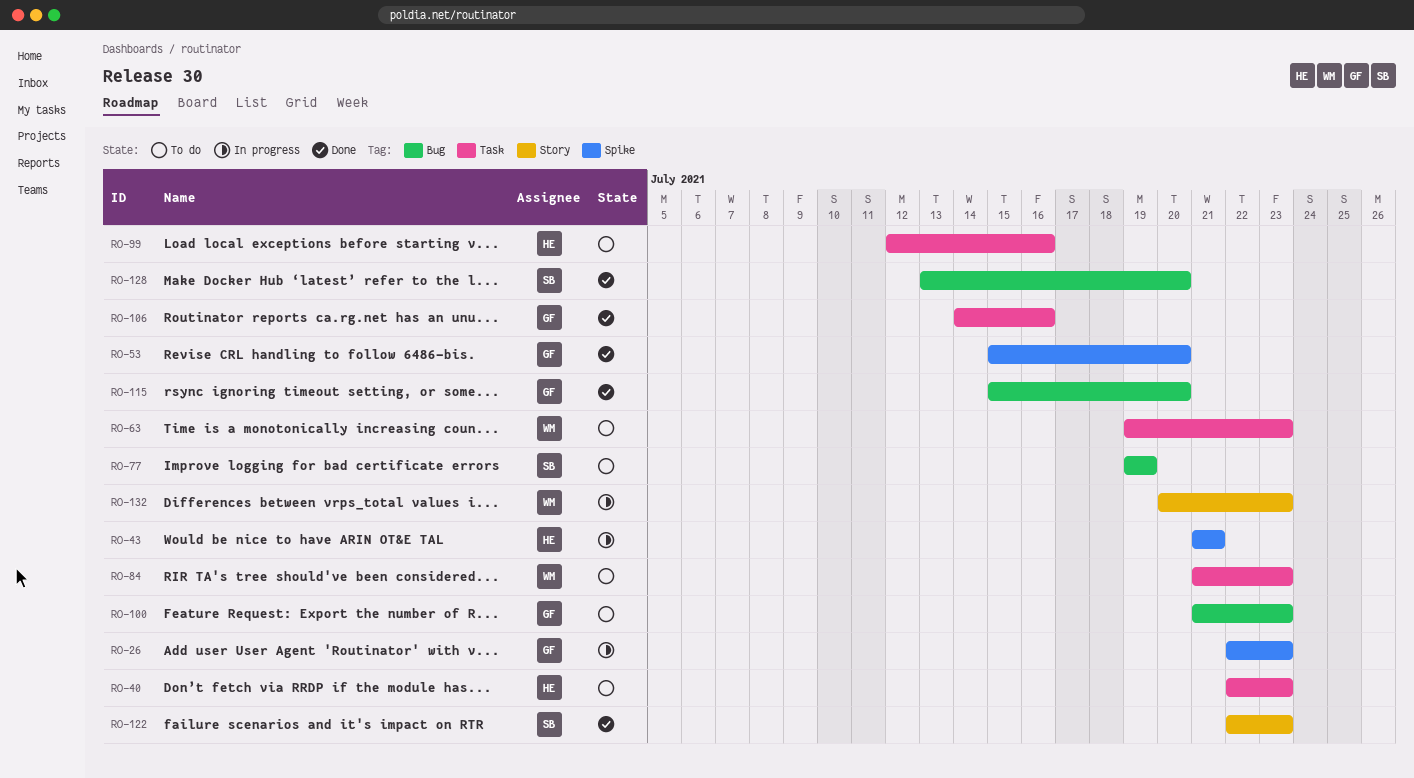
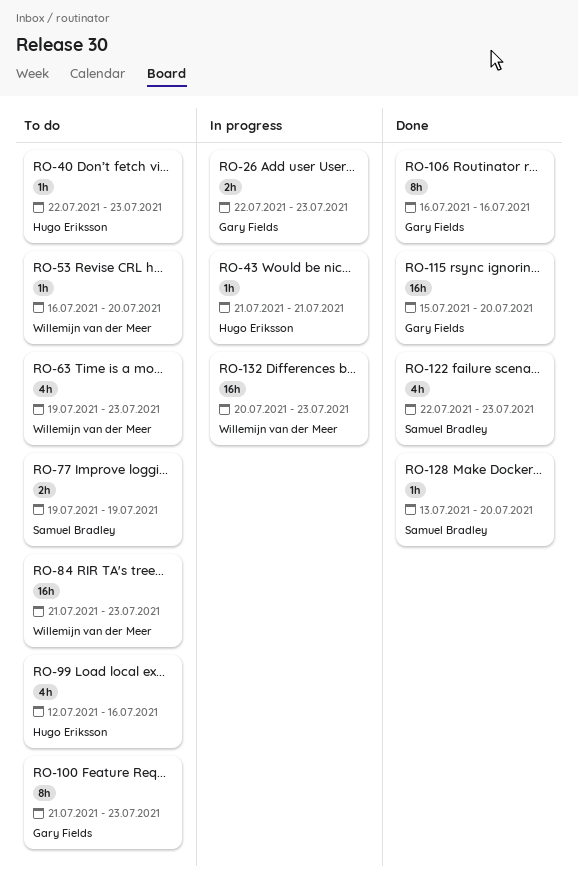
RO-53, status: Done -> To do
RO-53, owner: Gary Fields -> Willemijn van der Meer
RO-53, start: Jul 15 -> Jul 16
RO-106, start: Jul 14 -> Jul 16

